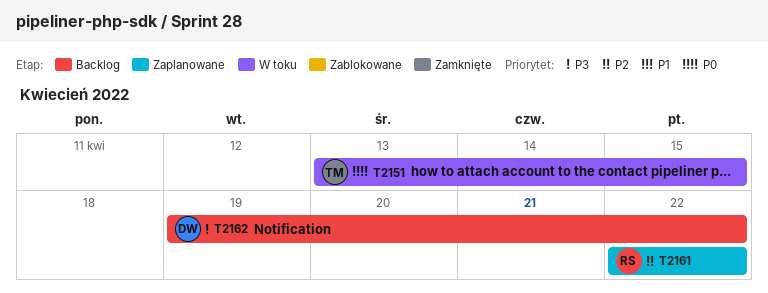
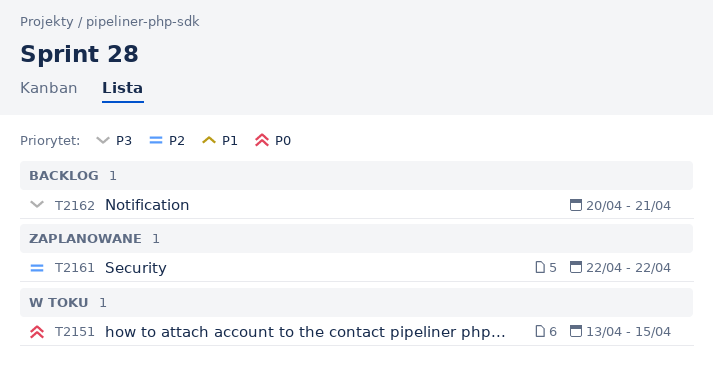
T2162, start: Apr 19 -> Apr 20
T2162, due: Apr 22 -> Apr 21

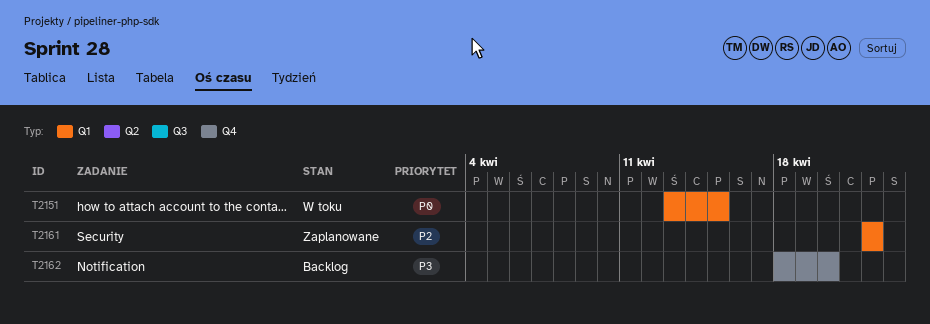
T2162, start: Apr 20 -> Apr 18
T2162, due: Apr 21 -> Apr 20

